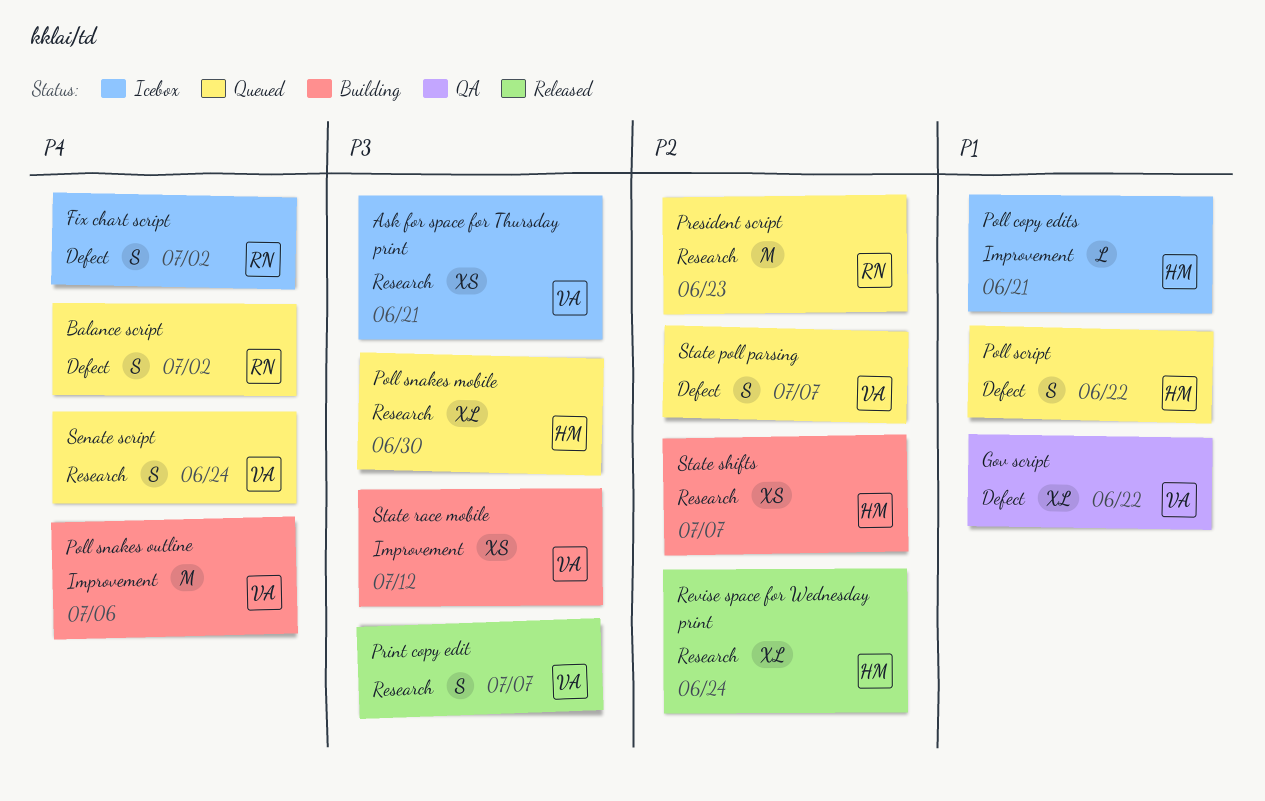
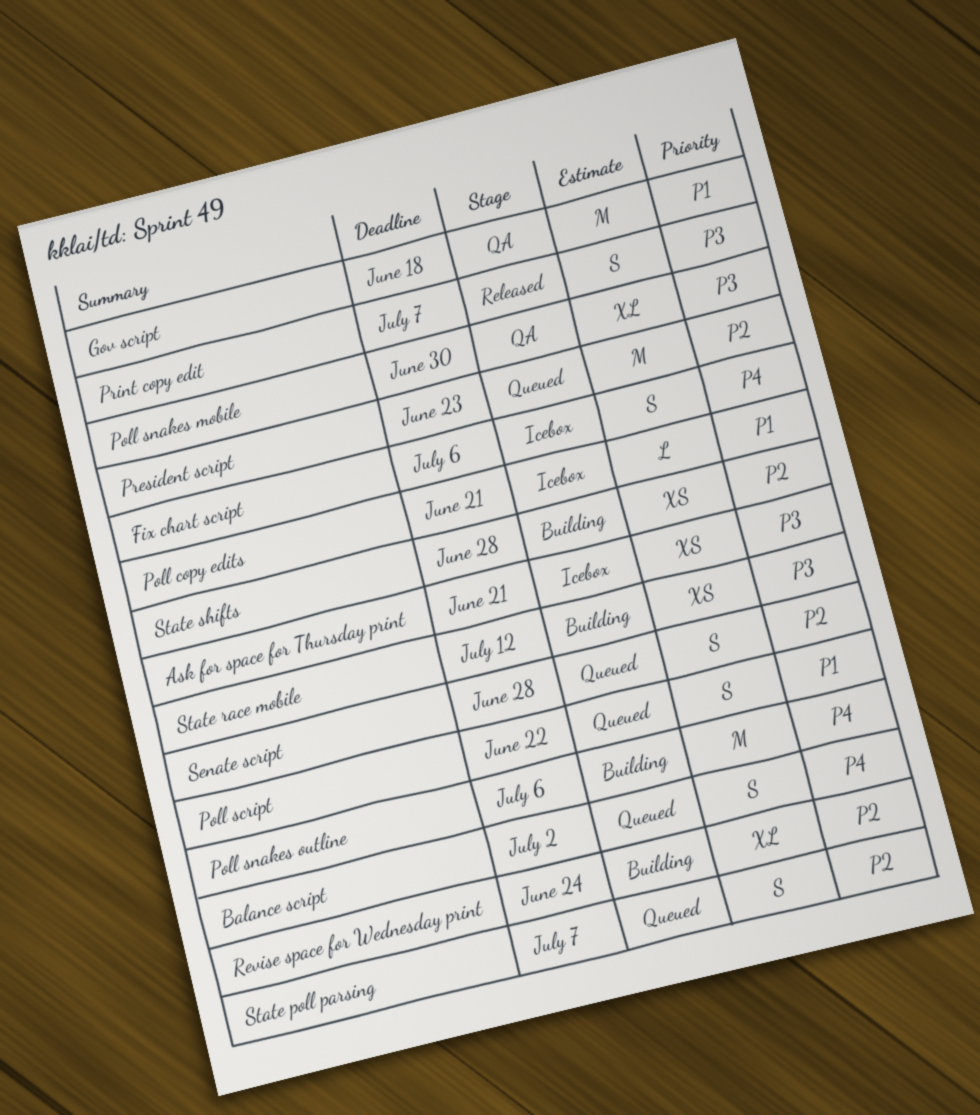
Fix chart script, due: Jul 2 -> Jul 6
Gov script, estimate: XL -> M
Gov script, due: Jun 22 -> Jun 18
Poll snakes mobile, status: Queued -> QA
Revise space for Wednesday print, status: Released -> Building
Senate script, priority: P4 -> P2
Senate script, due: Jun 24 -> Jun 28
State shifts, due: Jul 7 -> Jun 28

